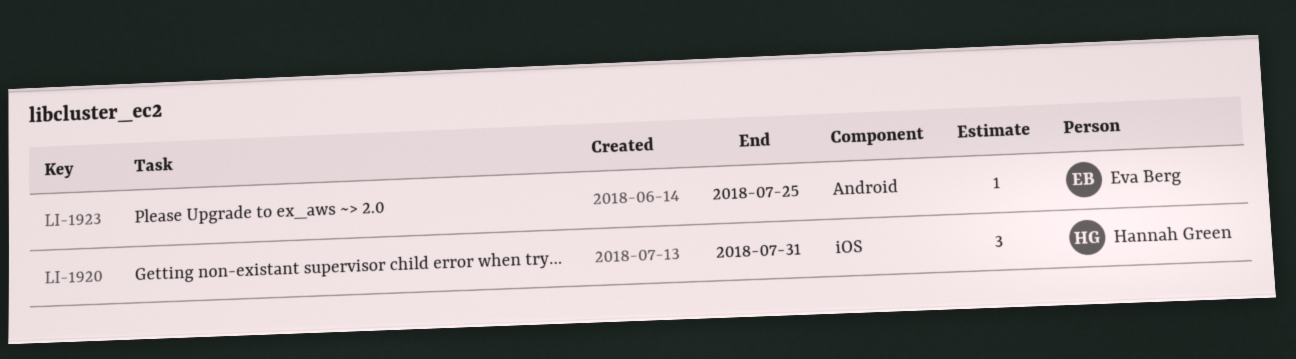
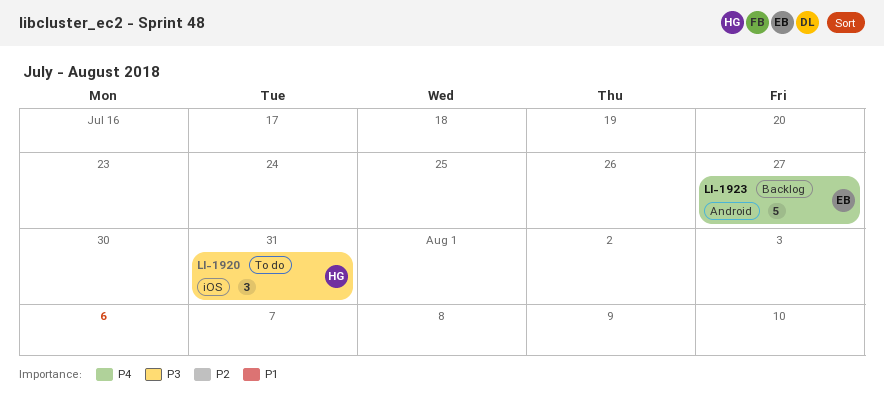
LI-1923, estimate: 1 -> 5
LI-1923, due: Jul 25 -> Jul 27

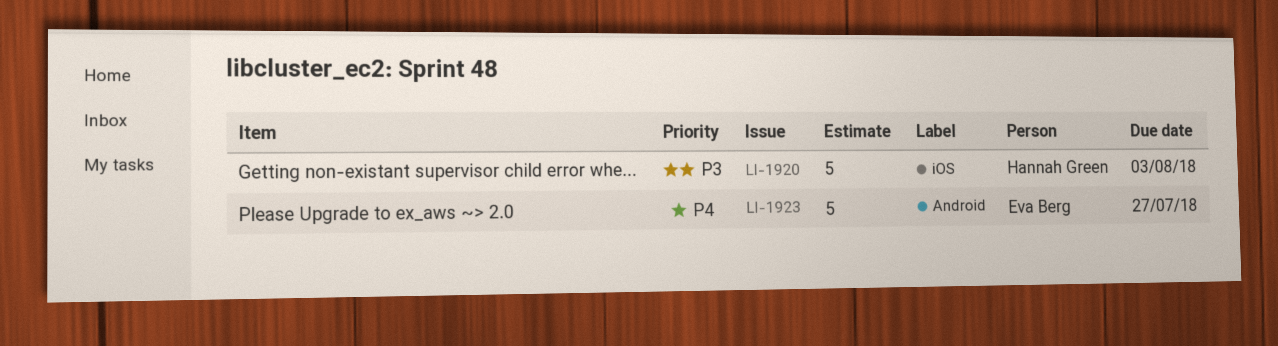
LI-1920, estimate: 3 -> 5
LI-1920, due: Jul 31 -> Aug 3

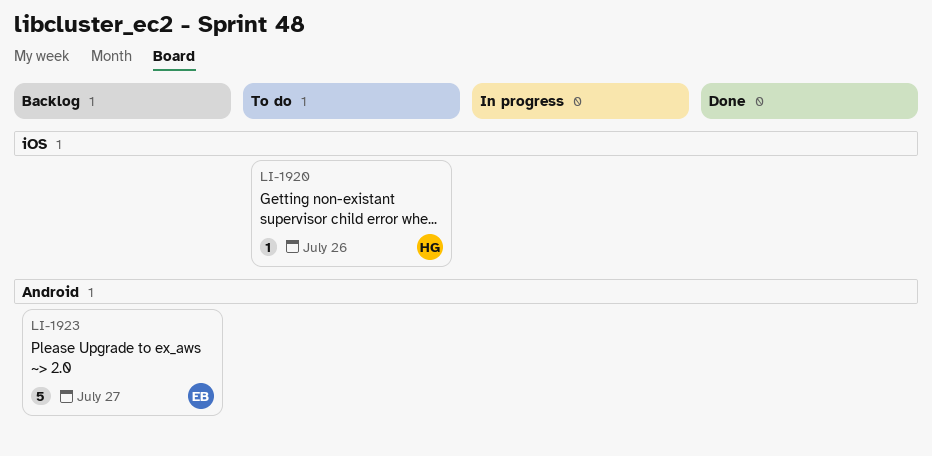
LI-1920, estimate: 5 -> 1
LI-1920, due: Aug 3 -> Jul 26

